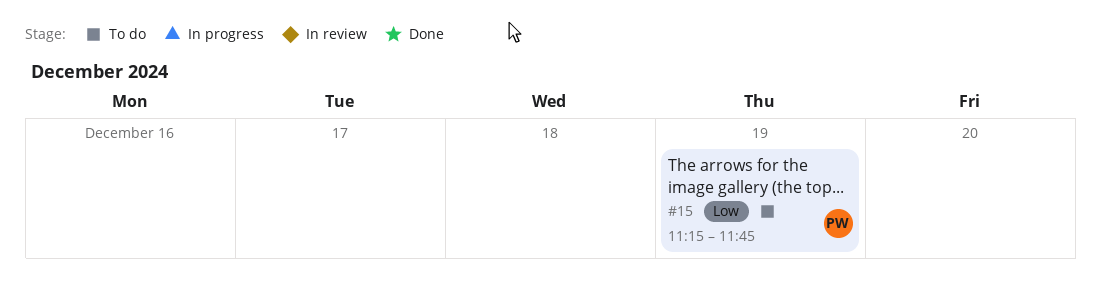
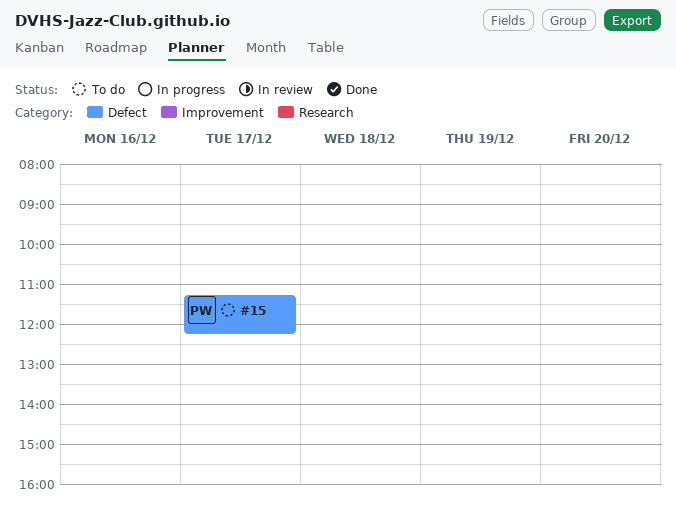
#15, day: Dec 19 -> Dec 17
#15, ends: 11:45 -> 12:15

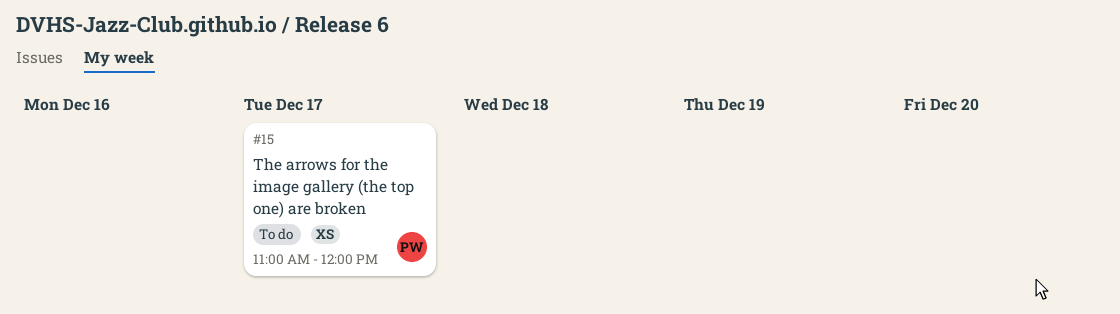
#15, begins: 11:15 -> 11:00
#15, ends: 12:15 -> 12:00

